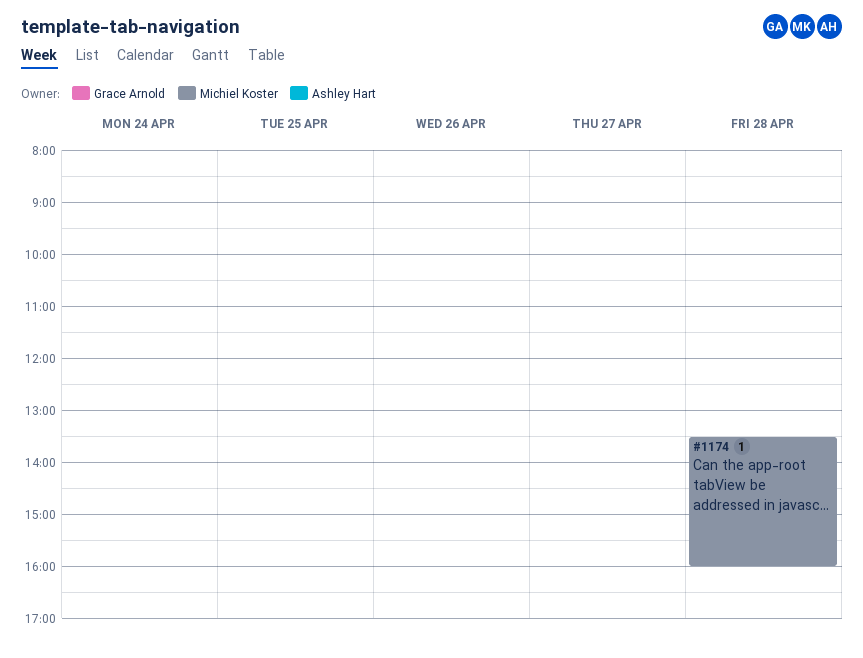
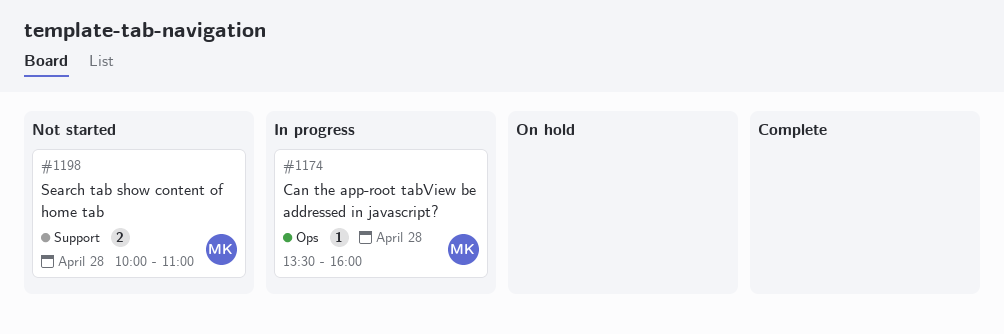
#1198: none -> present

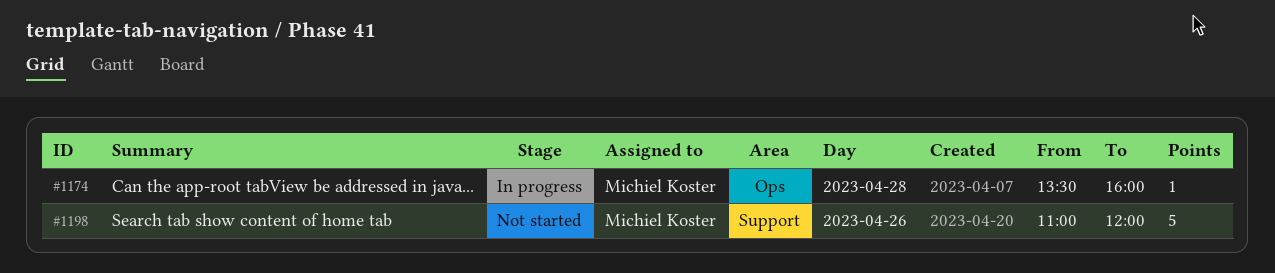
#1198, estimate: 2 -> 5
#1198, day: Apr 28 -> Apr 26
#1198, begins: 10:00 -> 11:00
#1198, ends: 11:00 -> 12:00

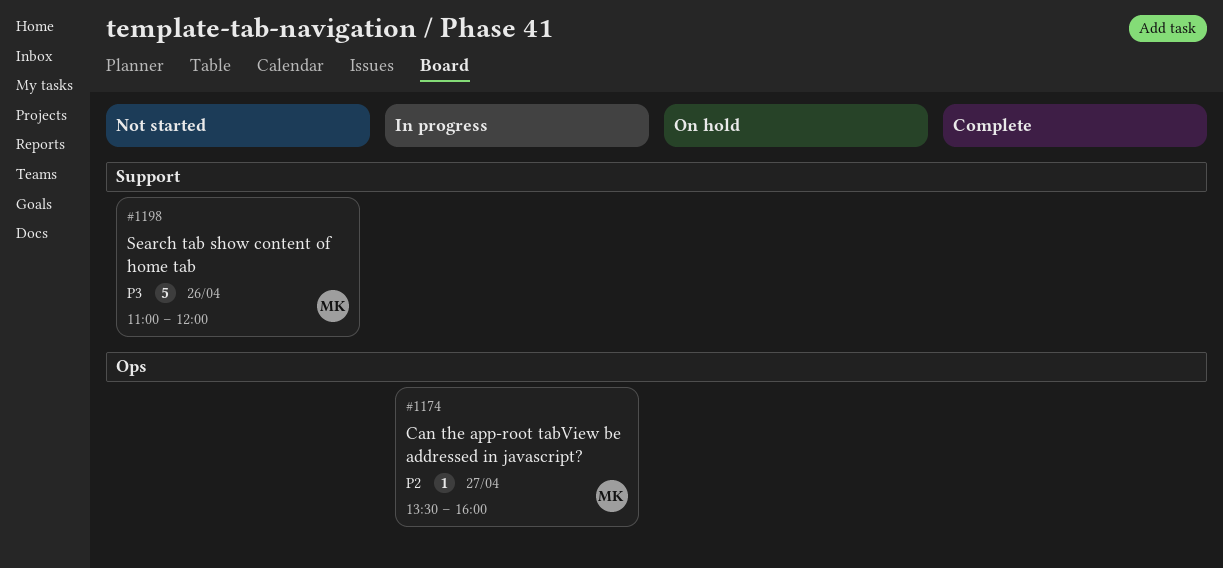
#1174, day: Apr 28 -> Apr 27

